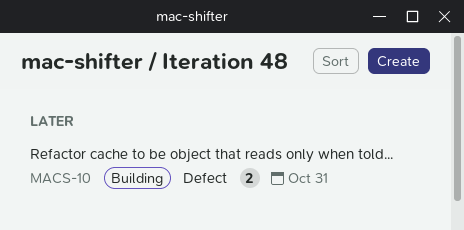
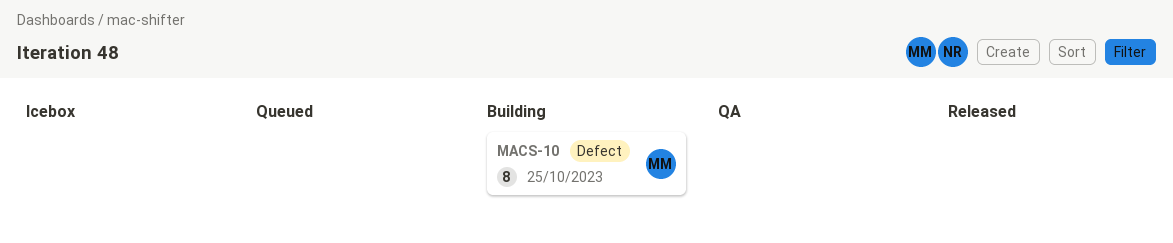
MACS-10, estimate: 2 -> 8
MACS-10, due: Oct 31 -> Oct 25

